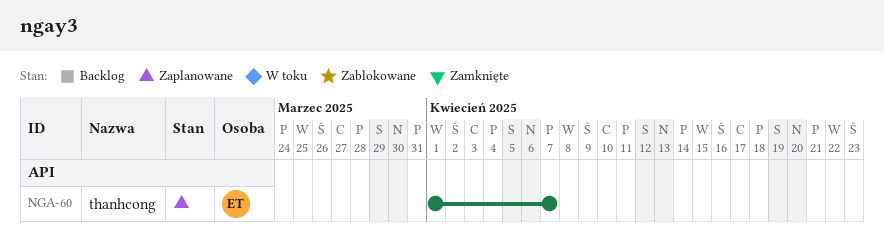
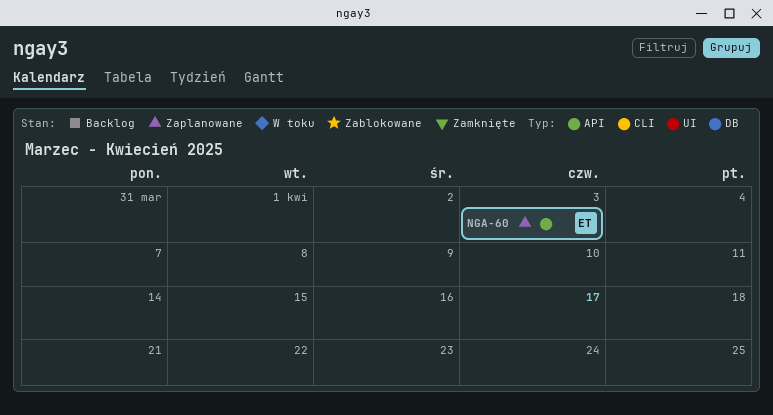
NGA-60, due: Apr 7 -> Apr 3

